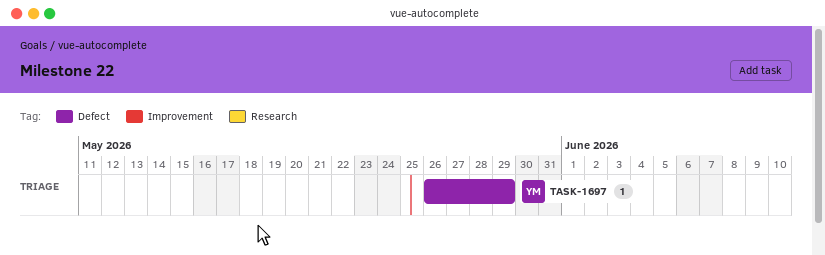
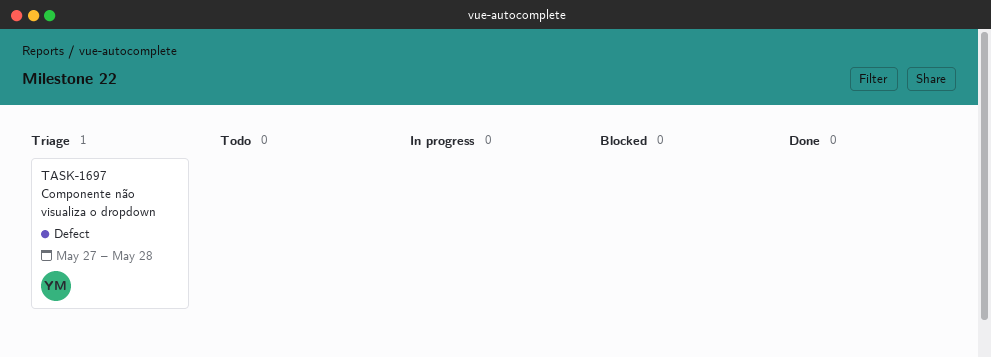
TASK-1697, start: May 26 -> May 27
TASK-1697, due: May 29 -> May 28

